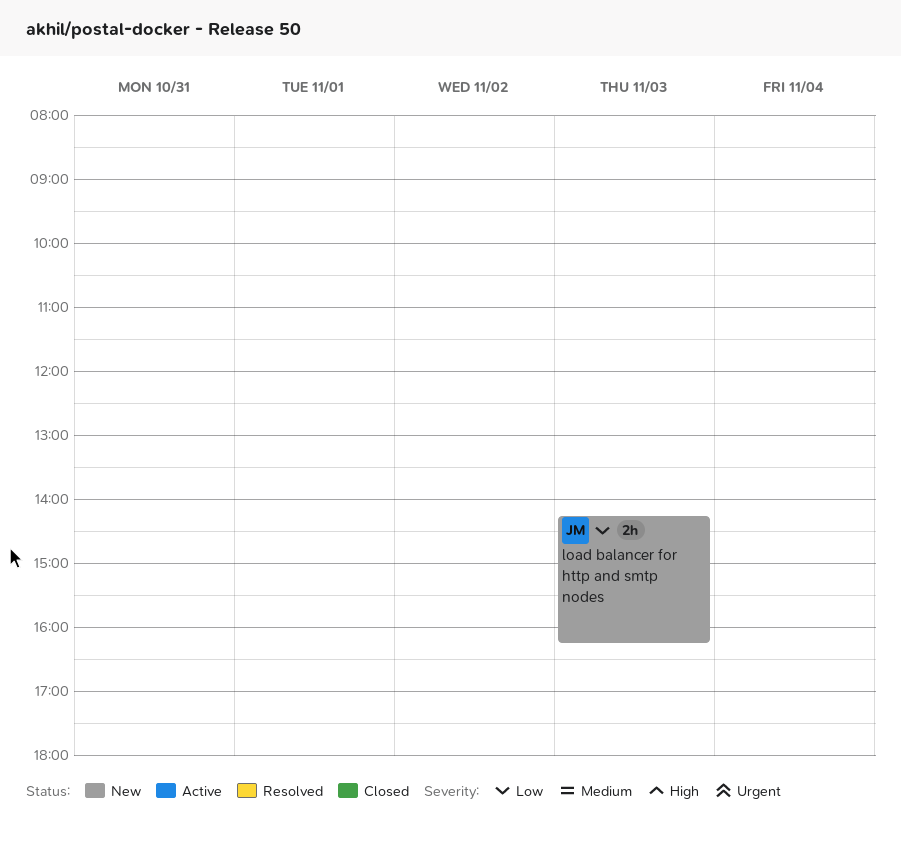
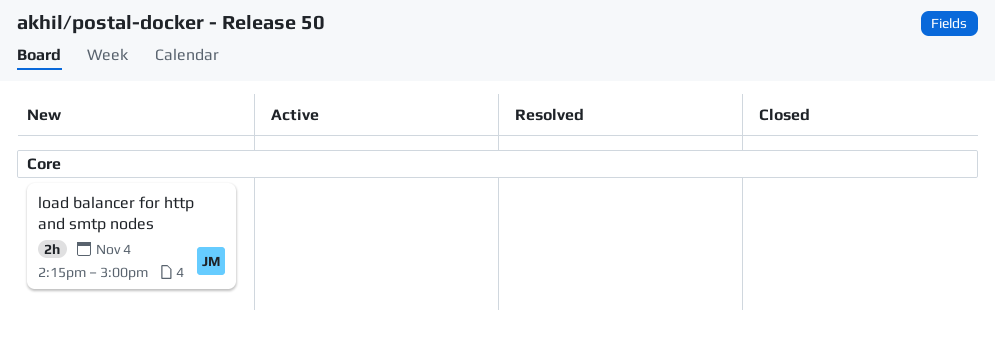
load balancer for http and smtp nodes, day: Nov 3 -> Nov 4
load balancer for http and smtp nodes, ends: 16:15 -> 15:00

